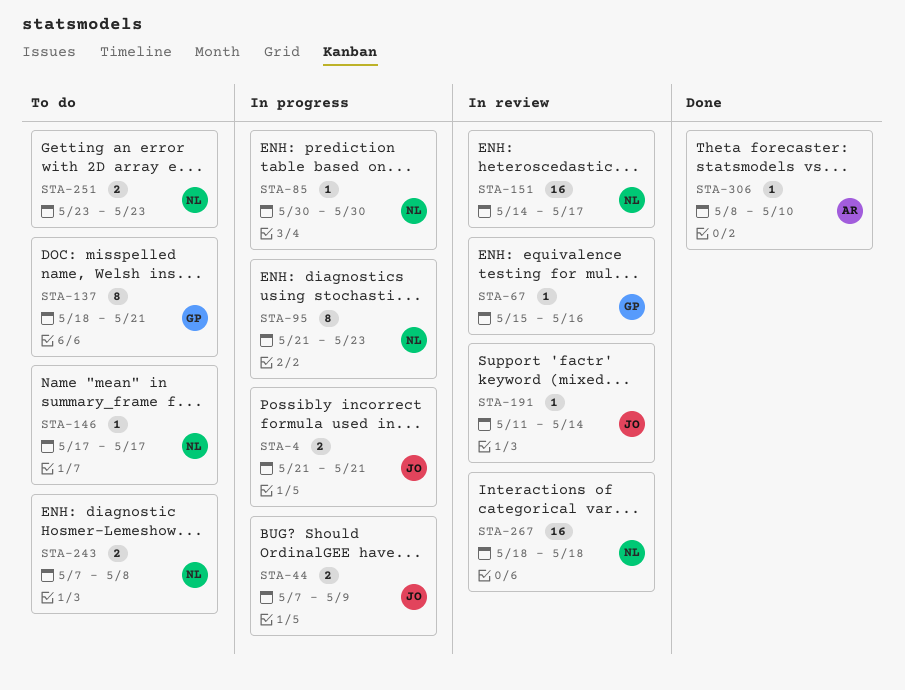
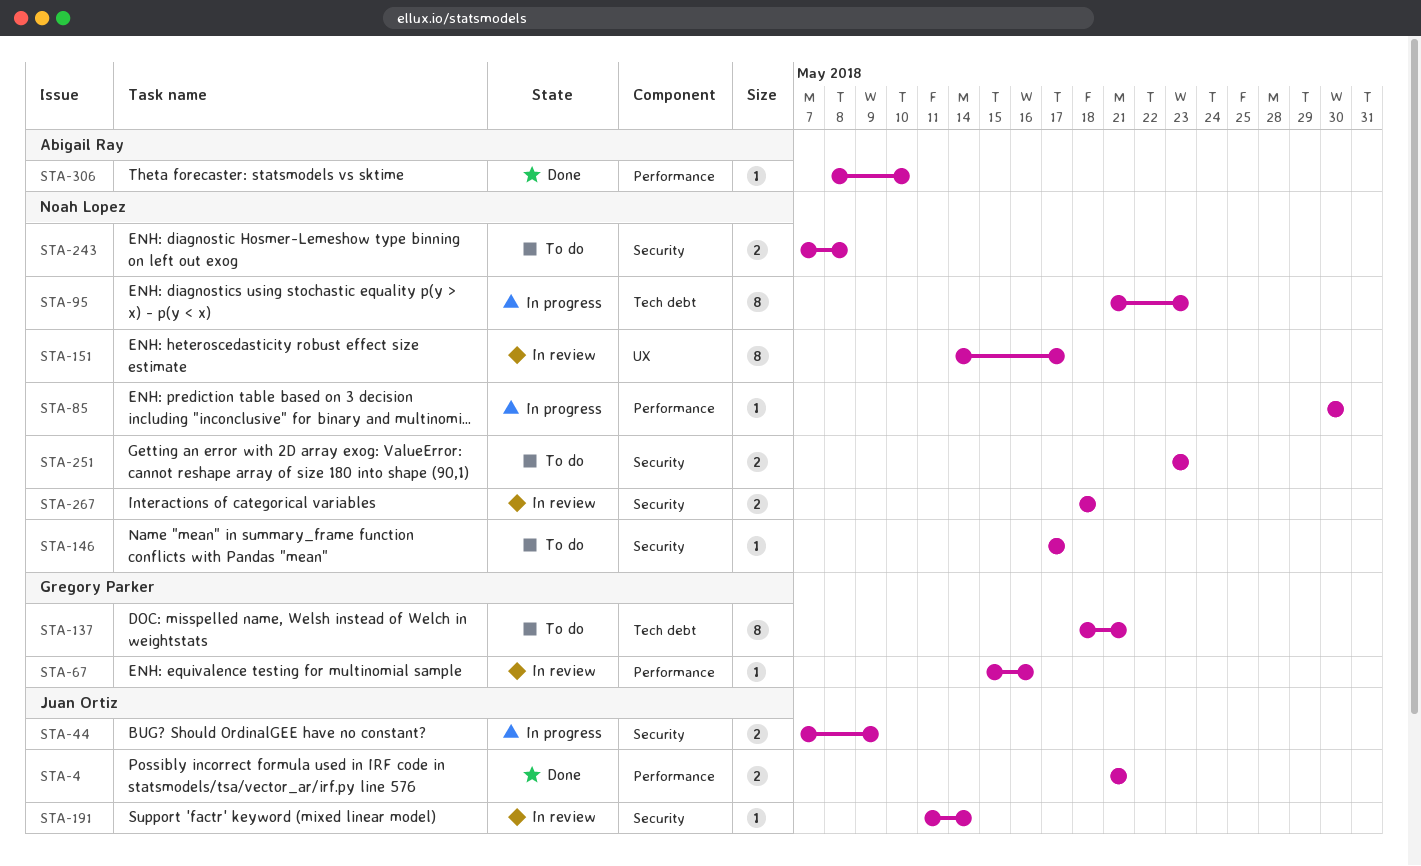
STA-4, status: In progress -> Done
STA-151, estimate: 16 -> 8
STA-267, estimate: 16 -> 2

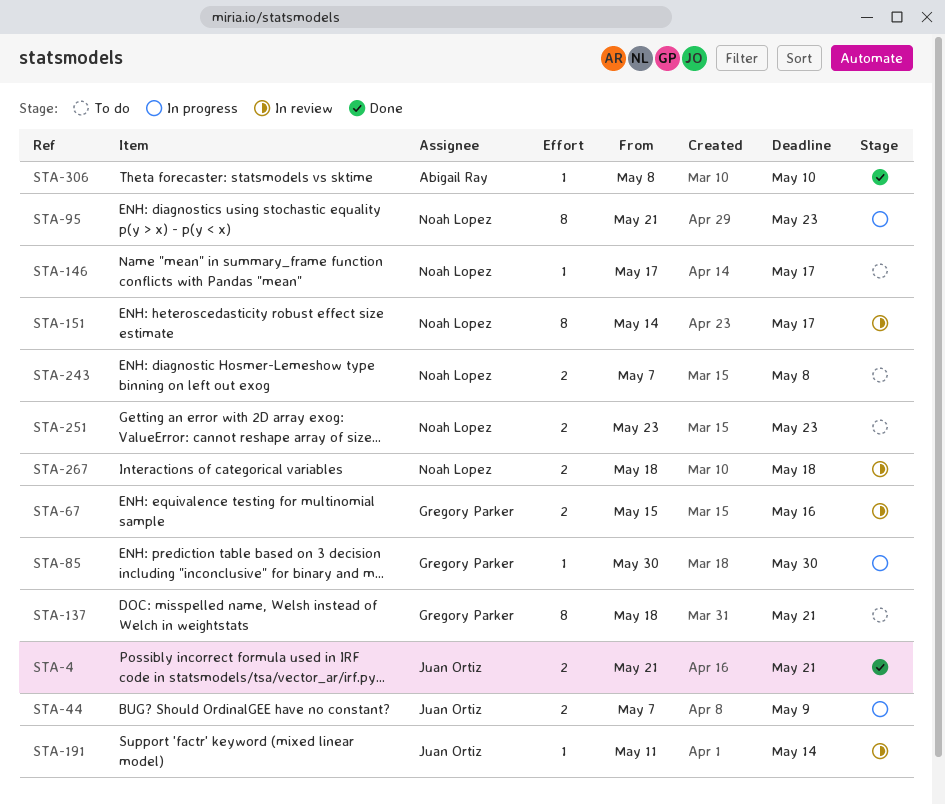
STA-67, estimate: 1 -> 2
STA-85, owner: Noah Lopez -> Gregory Parker

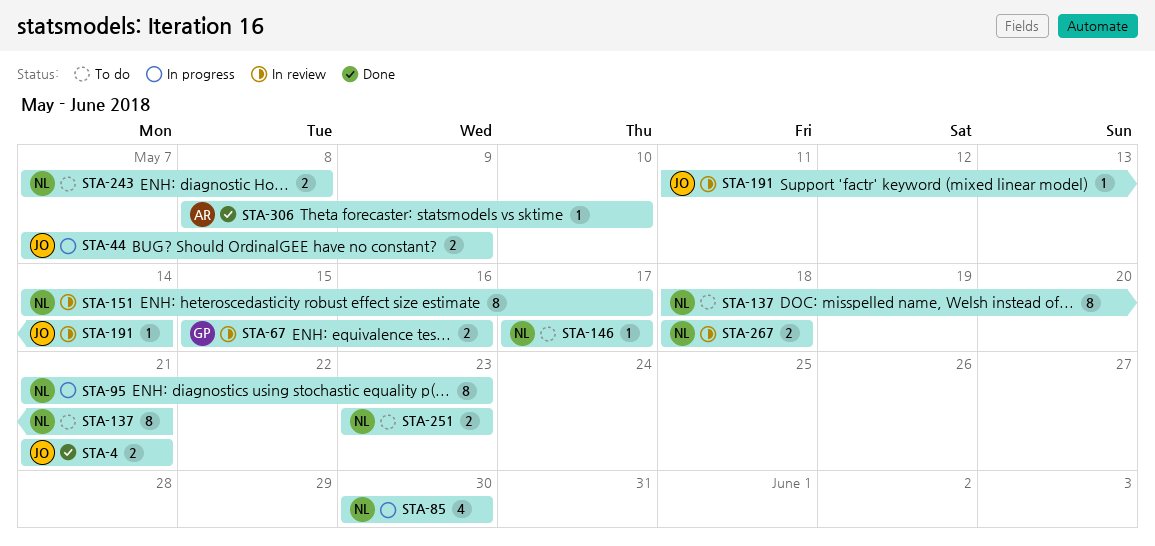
STA-85, owner: Gregory Parker -> Noah Lopez
STA-85, estimate: 1 -> 4
STA-137, owner: Gregory Parker -> Noah Lopez

